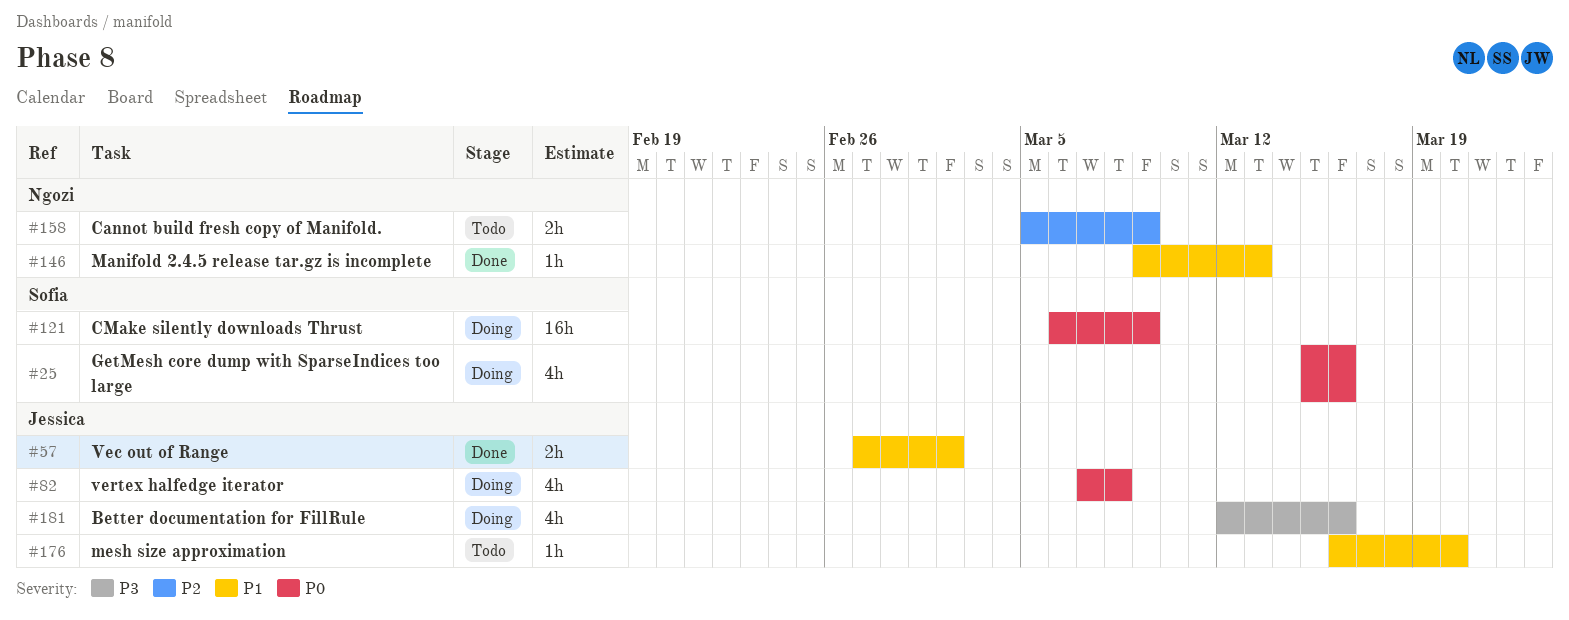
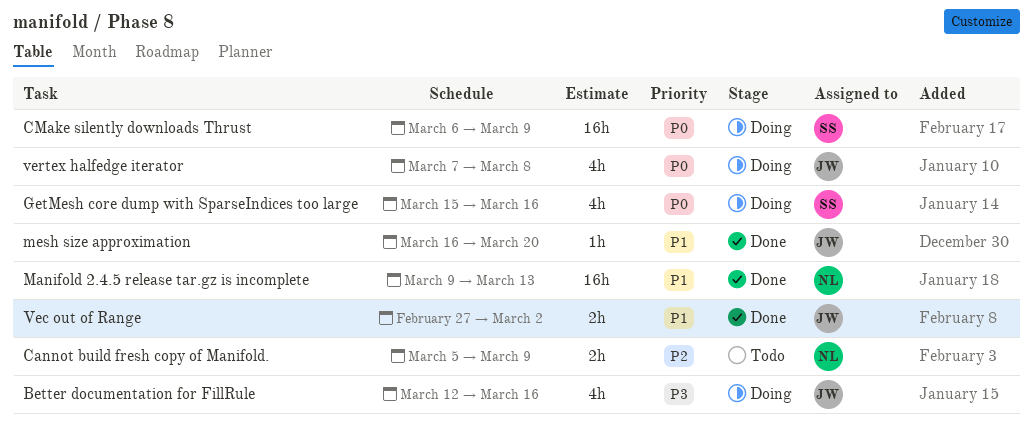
Manifold 2.4.5 release tar.gz is incomplete, estimate: 1h -> 16h
mesh size approximation, status: Todo -> Done

